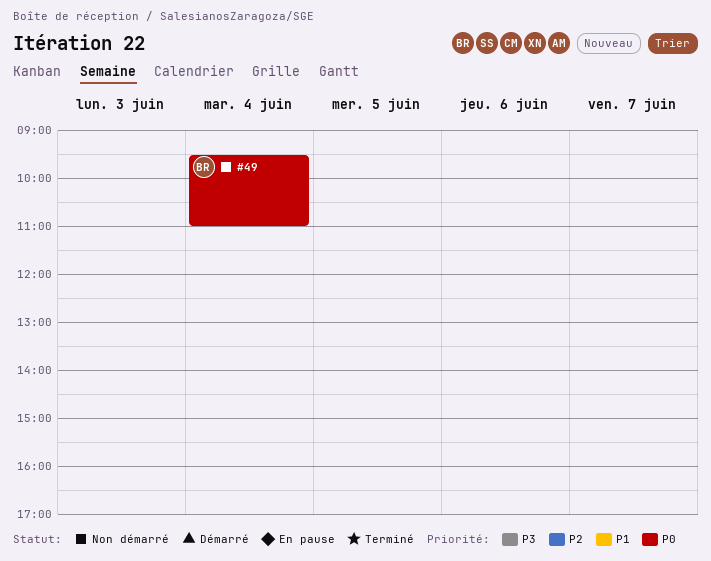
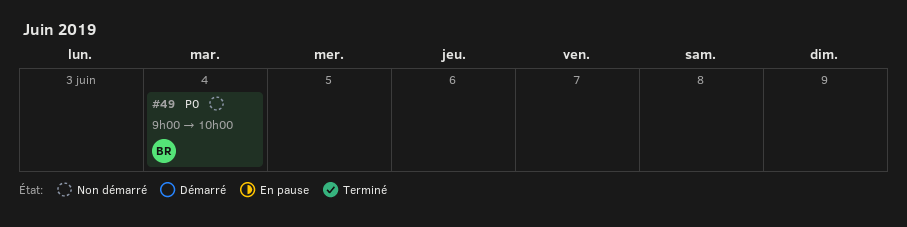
#49, begins: 09:30 -> 09:00
#49, ends: 11:00 -> 10:00

